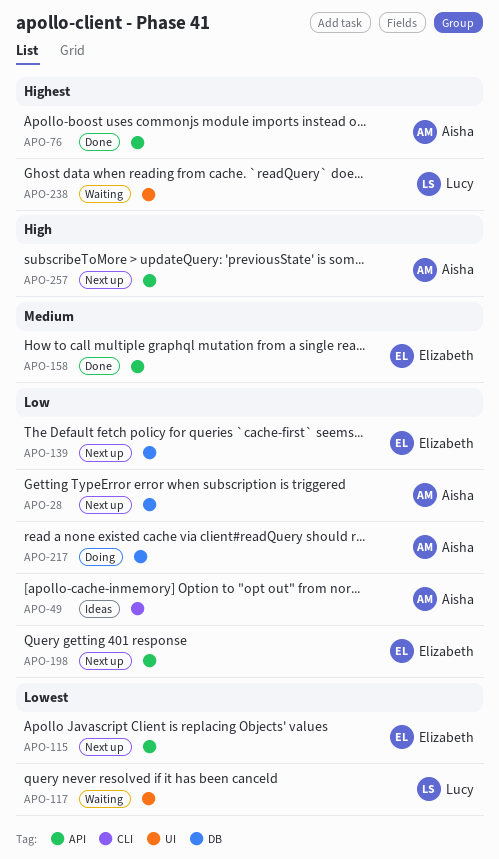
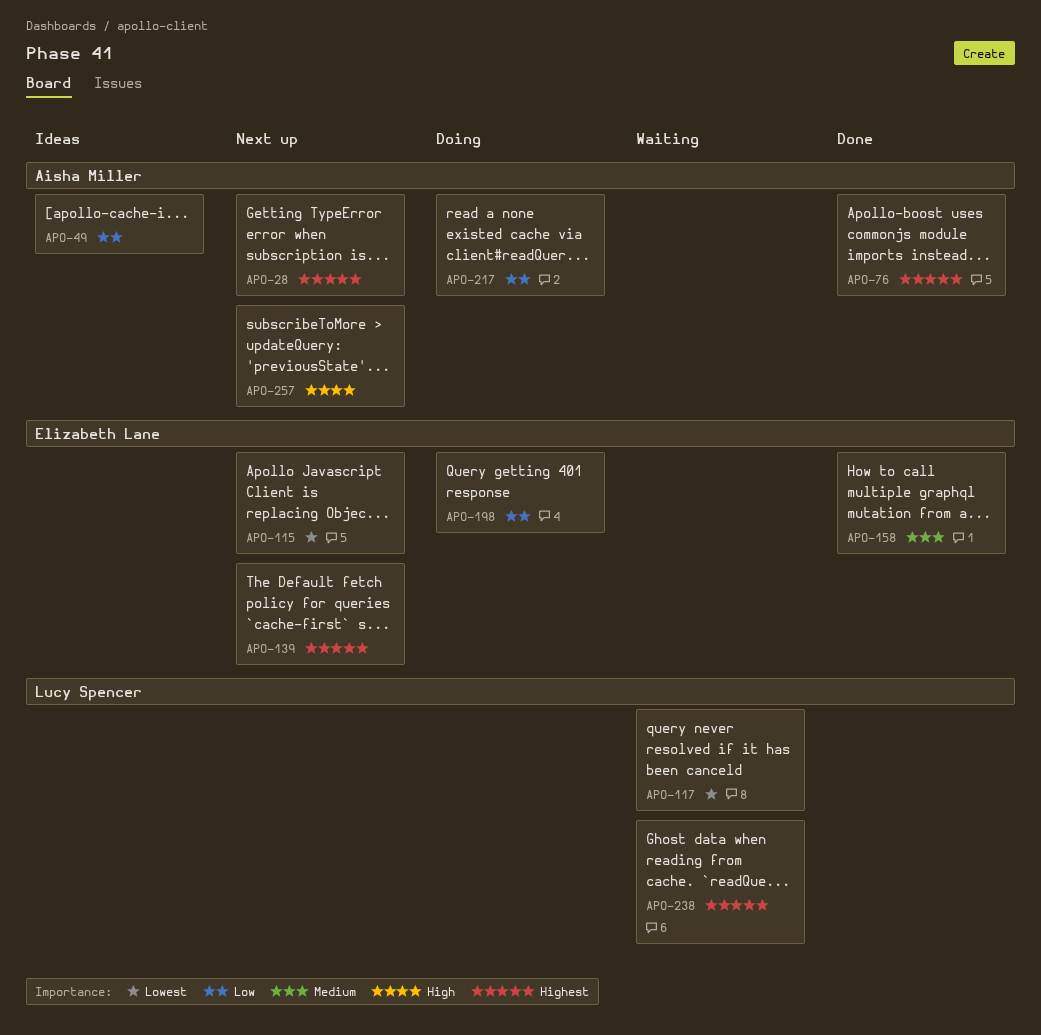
APO-28, priority: Low -> Highest
APO-139, priority: Low -> Highest
APO-198, status: Next up -> Doing

